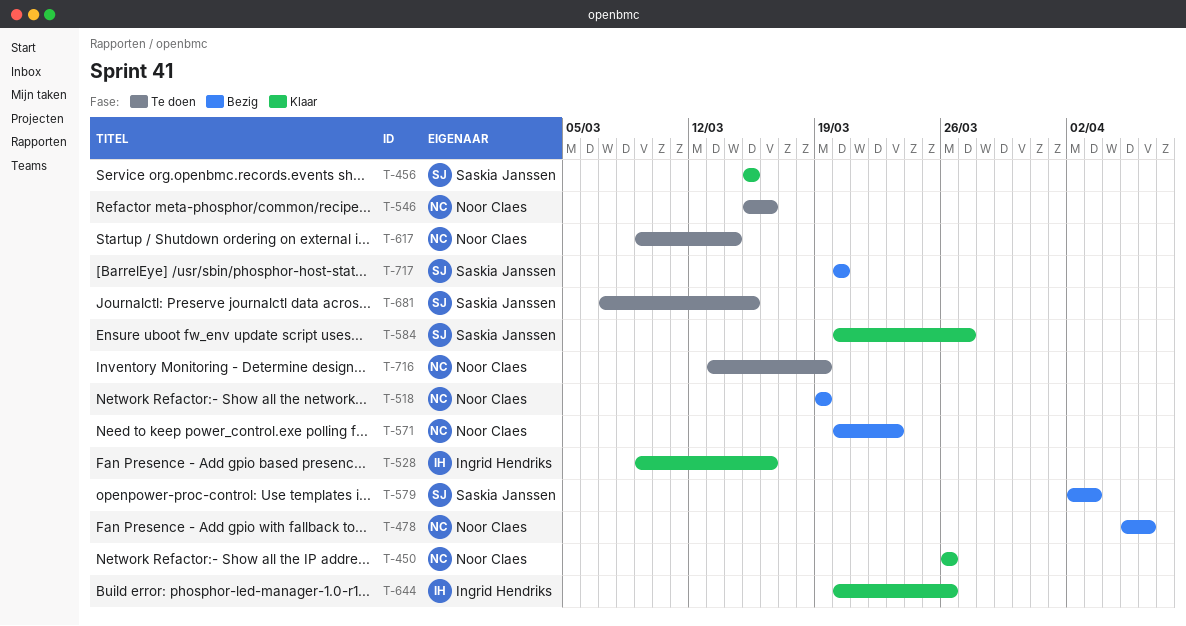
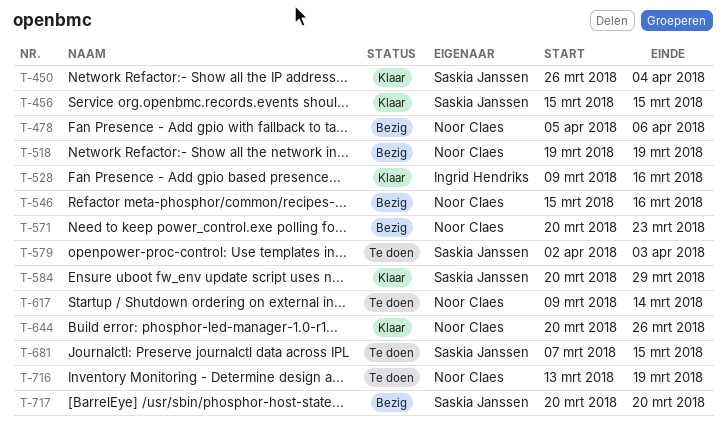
T-450, owner: Noor Claes -> Saskia Janssen
T-450, due: Mar 26 -> Apr 4
T-546, status: Te doen -> Bezig
T-579, status: Bezig -> Te doen
T-584, due: Mar 27 -> Mar 29
T-644, owner: Ingrid Hendriks -> Noor Claes

